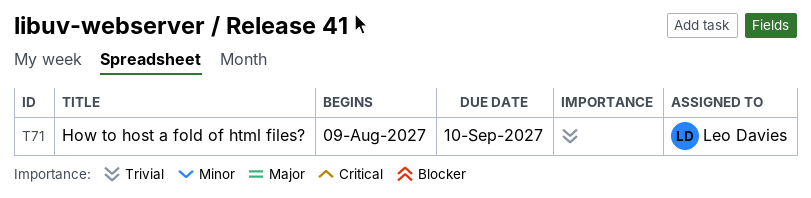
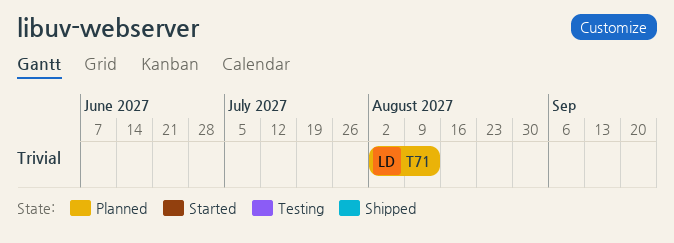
T71, start: Aug 9 -> Aug 2
T71, due: Sep 10 -> Aug 13

